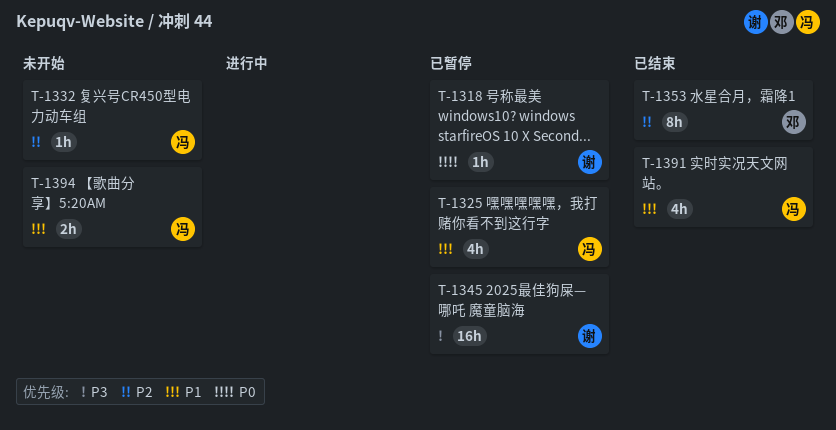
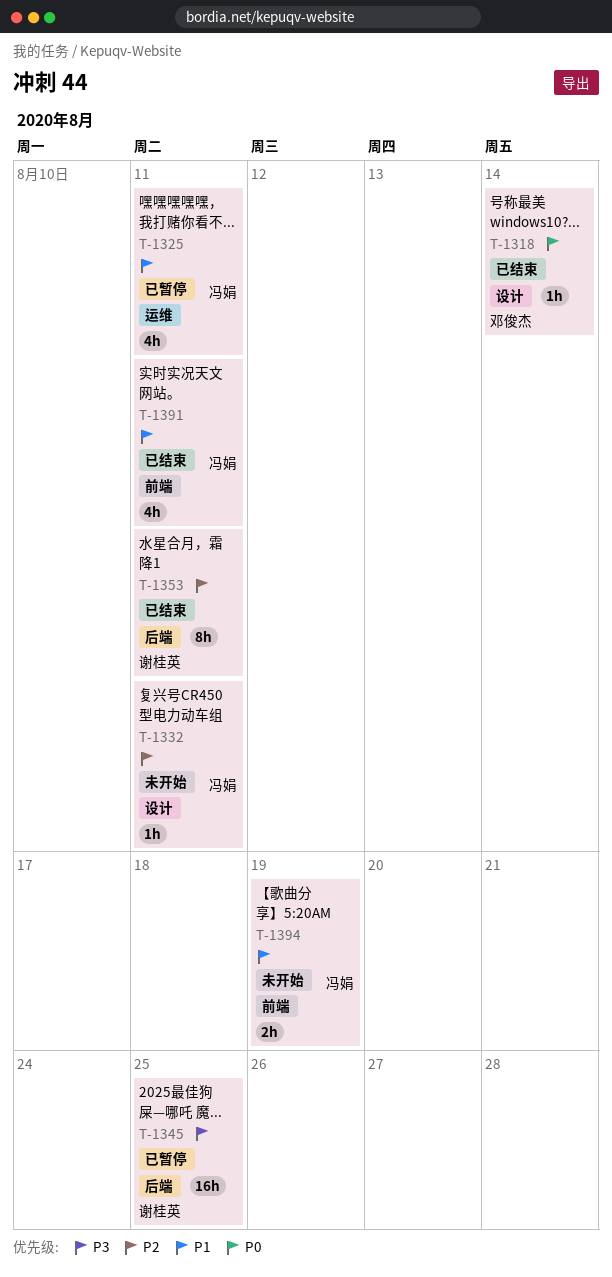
T-1318, status: 已暂停 -> 已结束
T-1318, owner: 谢桂英 -> 邓俊杰
T-1353, owner: 邓俊杰 -> 谢桂英

